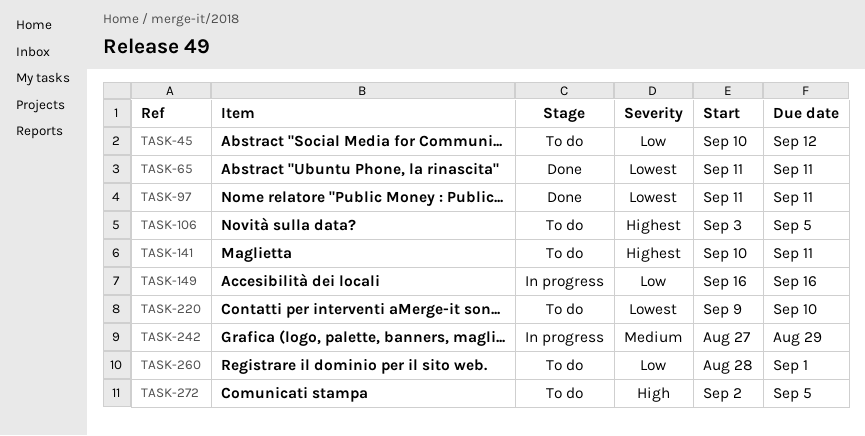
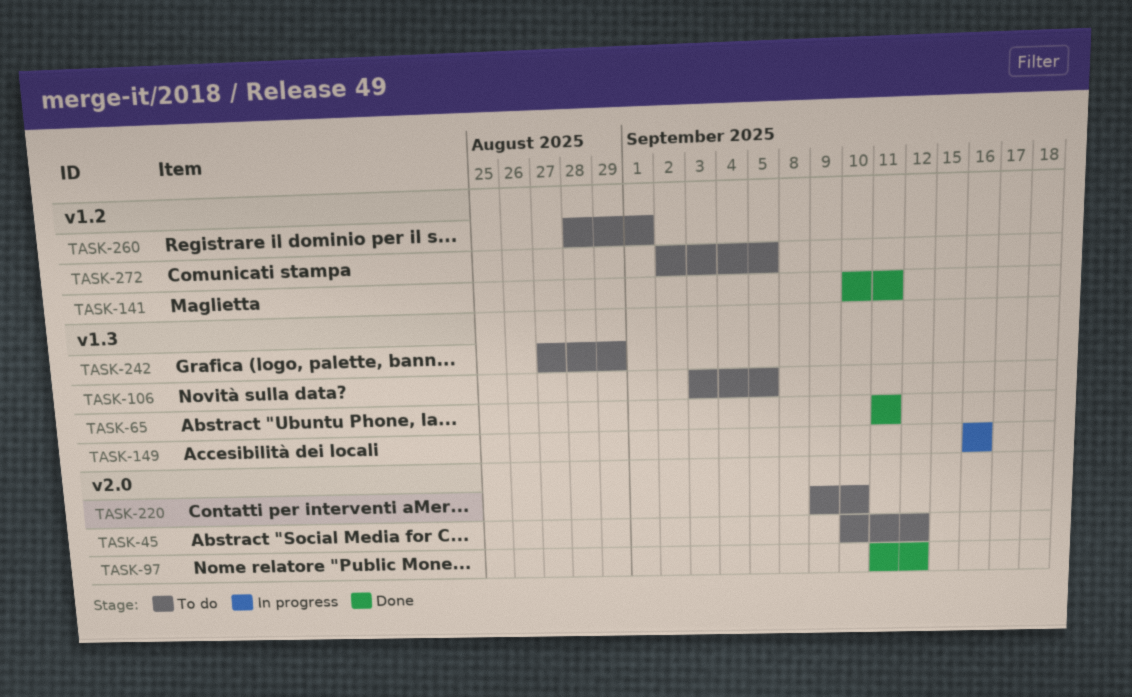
TASK-97, due: Sep 11 -> Sep 12
TASK-141, status: To do -> Done
TASK-242, status: In progress -> To do

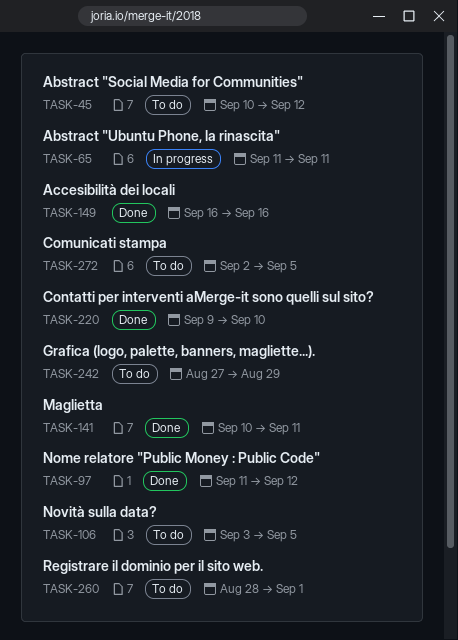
TASK-65, status: Done -> In progress
TASK-149, status: In progress -> Done
TASK-220, status: To do -> Done

